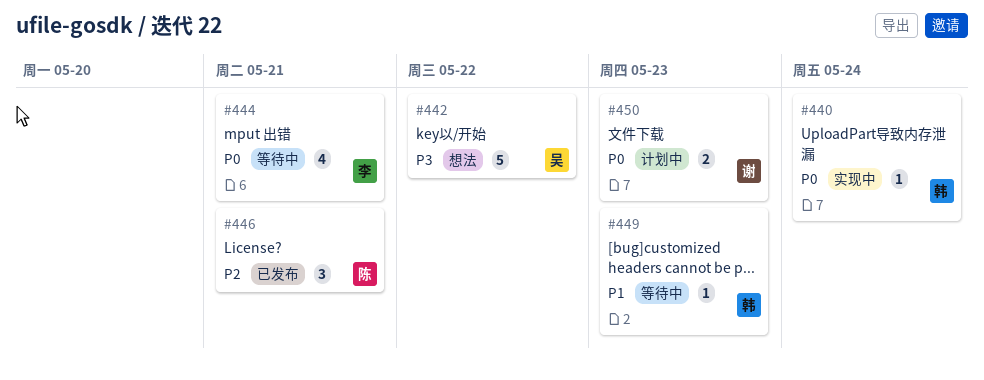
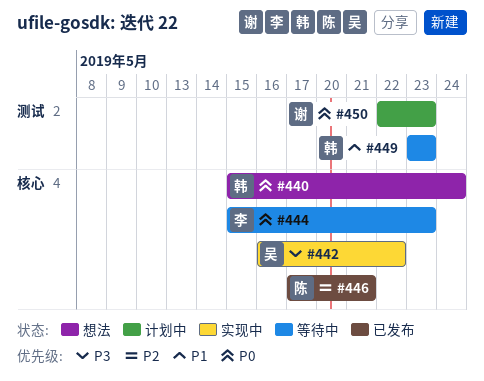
#440, status: 实现中 -> 想法
#442, status: 想法 -> 实现中
#444, due: May 21 -> May 23

